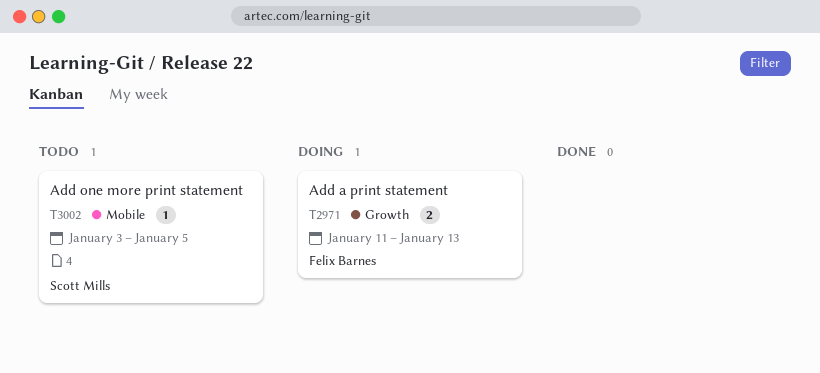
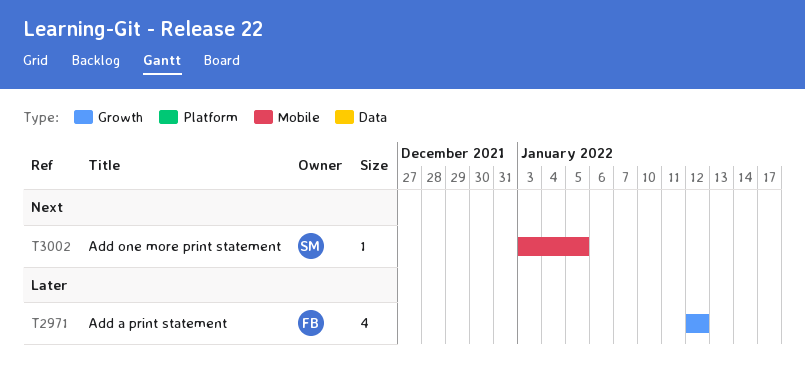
T2971, estimate: 2 -> 4
T2971, start: Jan 11 -> Jan 12
T2971, due: Jan 13 -> Jan 12

